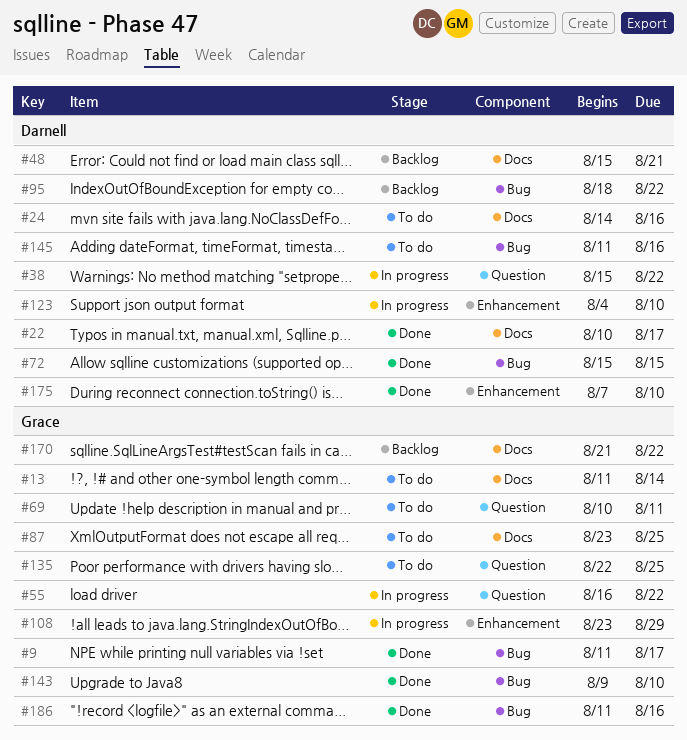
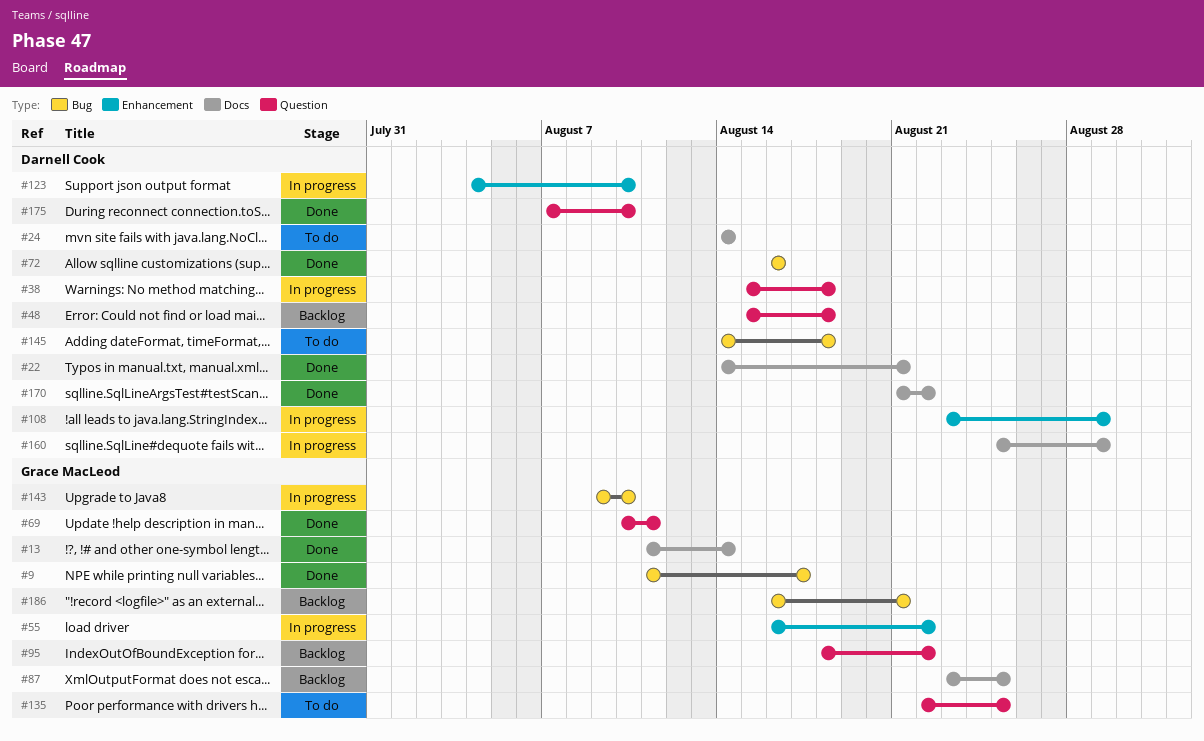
#13, status: To do -> Done
#22, start: Aug 10 -> Aug 14
#22, due: Aug 17 -> Aug 21
#24, due: Aug 16 -> Aug 14
#38, due: Aug 22 -> Aug 18
#48, label: Docs -> Question
#48, due: Aug 21 -> Aug 18
#55, label: Question -> Enhancement
#69, status: To do -> Done
#72, start: Aug 15 -> Aug 16
#72, due: Aug 15 -> Aug 16
#87, status: To do -> Backlog
#95, owner: Darnell Cook -> Grace MacLeod
#95, label: Bug -> Question
#108, owner: Grace MacLeod -> Darnell Cook
#143, status: Done -> In progress
#145, start: Aug 11 -> Aug 14
#145, due: Aug 16 -> Aug 18
#160: none -> present
#170, status: Backlog -> Done
#170, owner: Grace MacLeod -> Darnell Cook
#175, label: Enhancement -> Question
#186, status: Done -> Backlog
#186, start: Aug 11 -> Aug 16
#186, due: Aug 16 -> Aug 21

